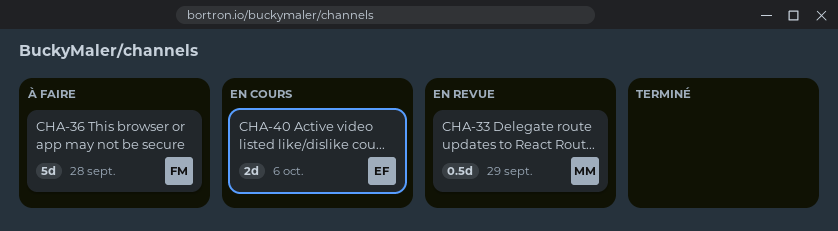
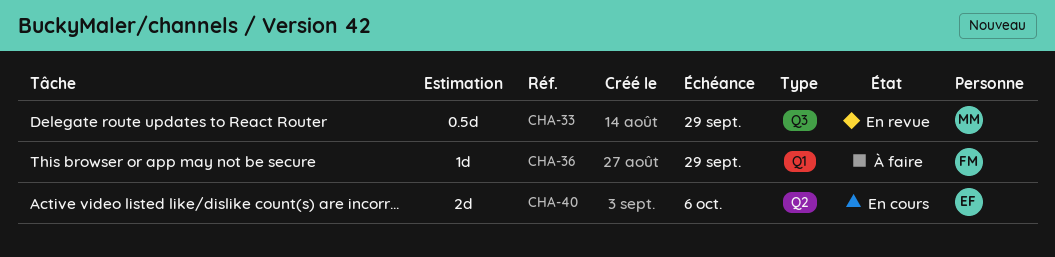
CHA-36, estimate: 5d -> 1d
CHA-36, due: Sep 28 -> Sep 29

